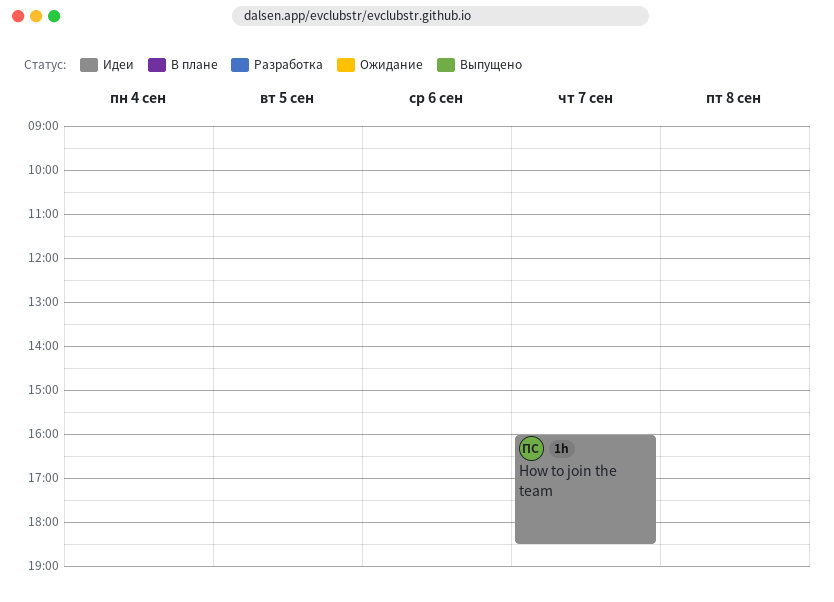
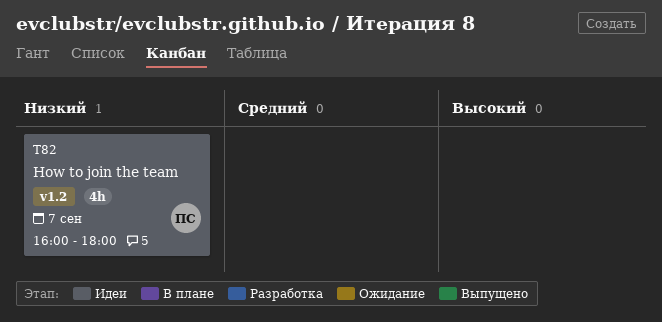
How to join the team, estimate: 1h -> 4h
How to join the team, ends: 18:30 -> 18:00

